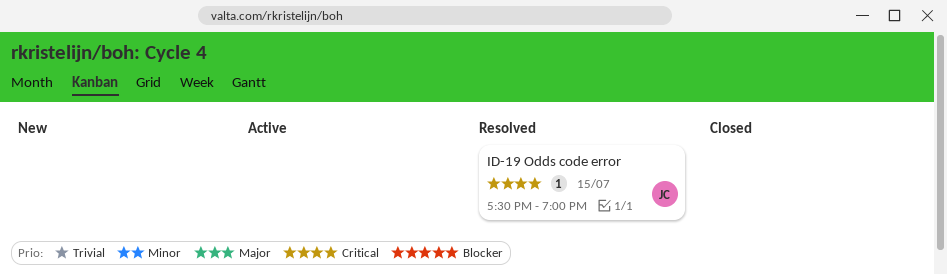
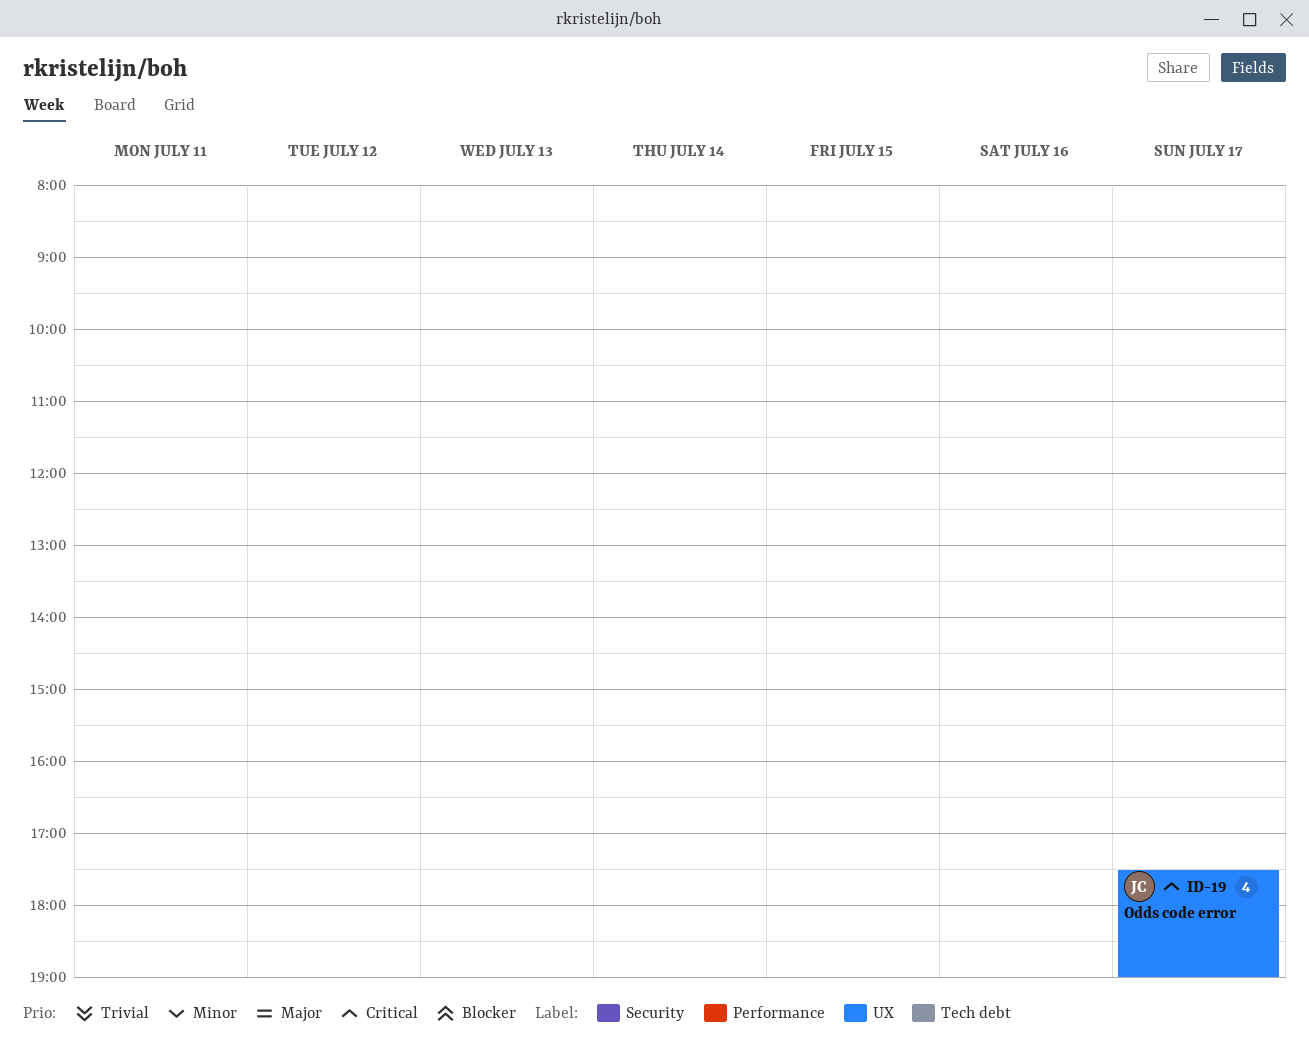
ID-19, estimate: 1 -> 4
ID-19, day: Jul 15 -> Jul 17

